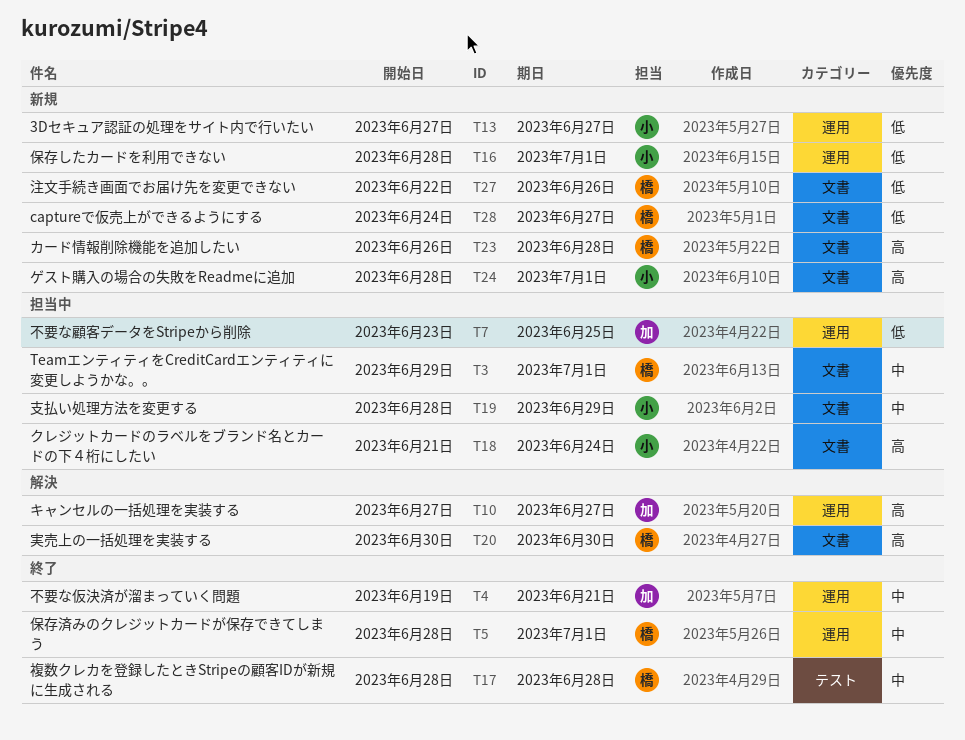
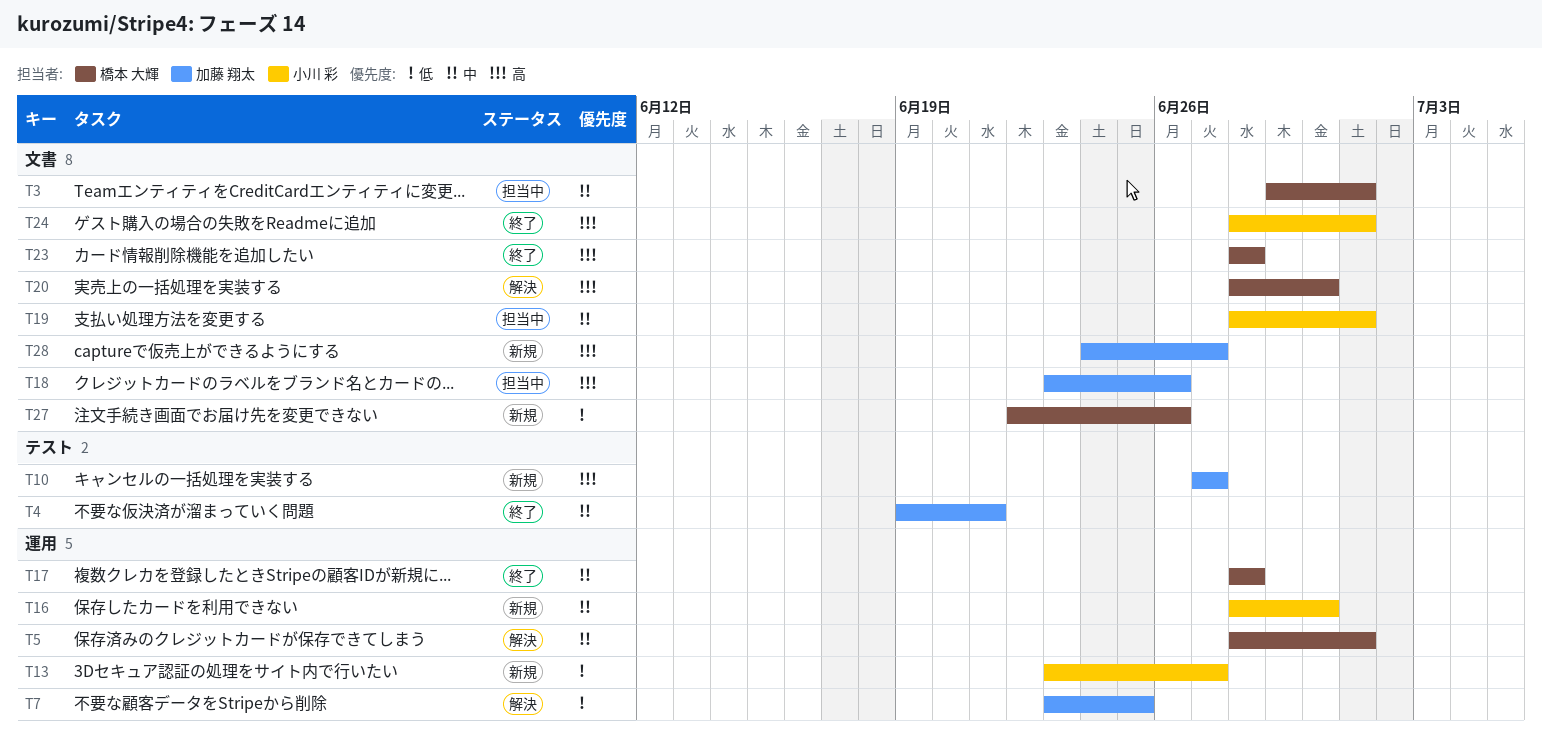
T4, label: 運用 -> テスト
T5, status: 終了 -> 解決
T7, status: 担当中 -> 解決
T10, status: 解決 -> 新規
T10, label: 運用 -> テスト
T13, start: Jun 27 -> Jun 23
T16, priority: 低 -> 中
T16, due: Jul 1 -> Jun 30
T17, label: テスト -> 運用
T18, owner: 小川 彩 -> 加藤 翔太
T18, start: Jun 21 -> Jun 23
T18, due: Jun 24 -> Jun 26
T19, due: Jun 29 -> Jul 1
T20, start: Jun 30 -> Jun 28
T23, status: 新規 -> 終了
T23, start: Jun 26 -> Jun 28
T24, status: 新規 -> 終了
T28, owner: 橋本 大輝 -> 加藤 翔太
T28, priority: 低 -> 高

